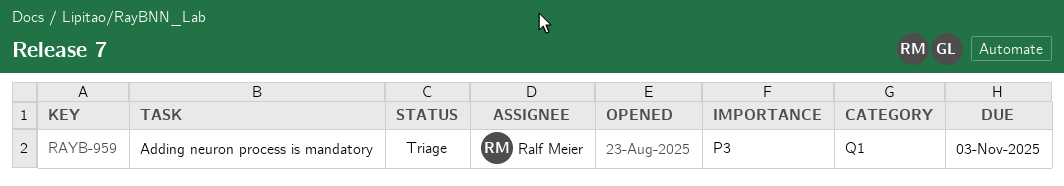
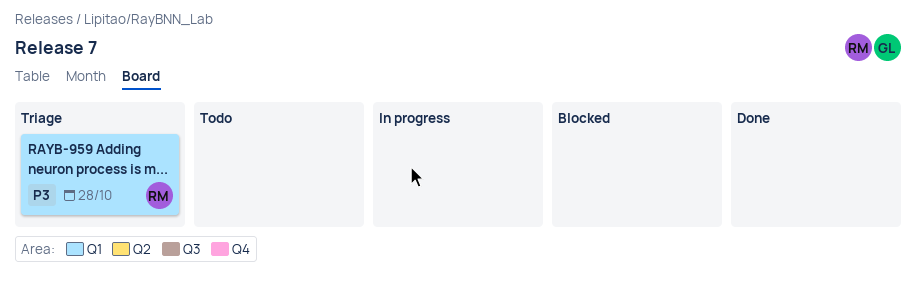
RAYB-959, due: Nov 3 -> Oct 28

